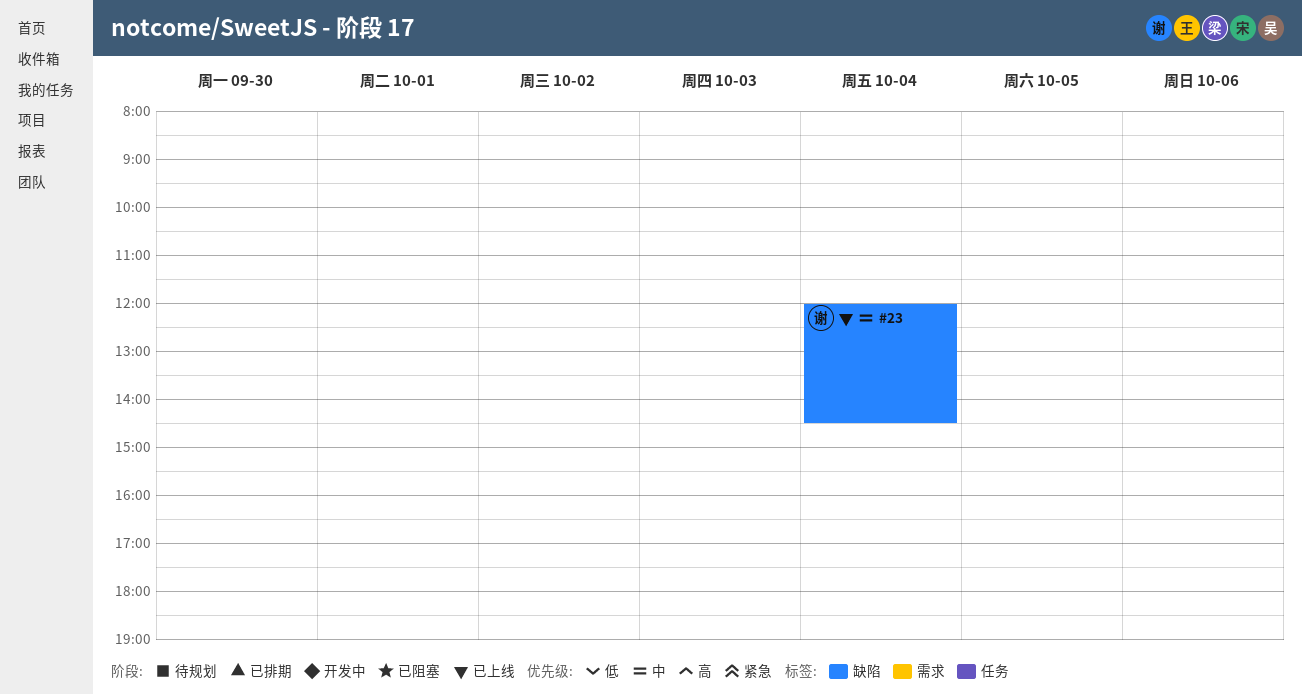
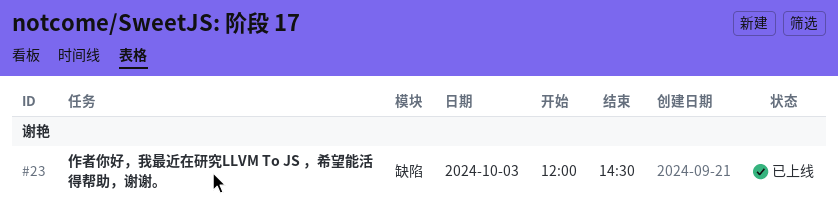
#23, day: Oct 4 -> Oct 3

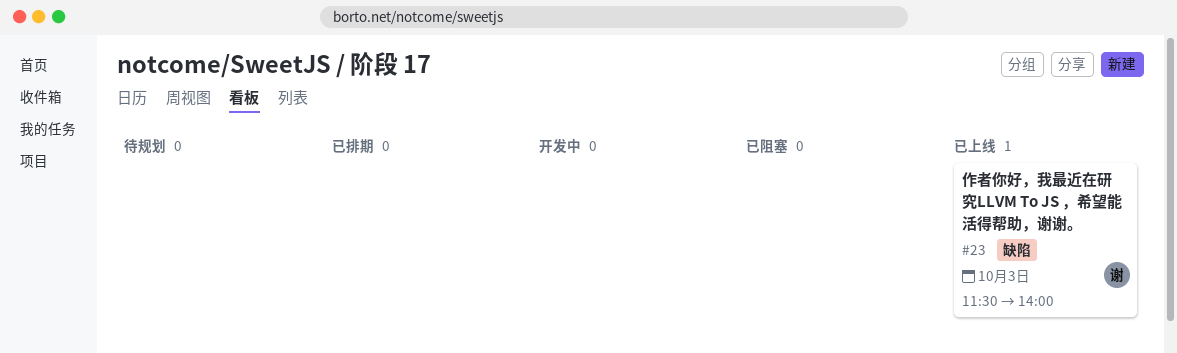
#23, begins: 12:00 -> 11:30
#23, ends: 14:30 -> 14:00

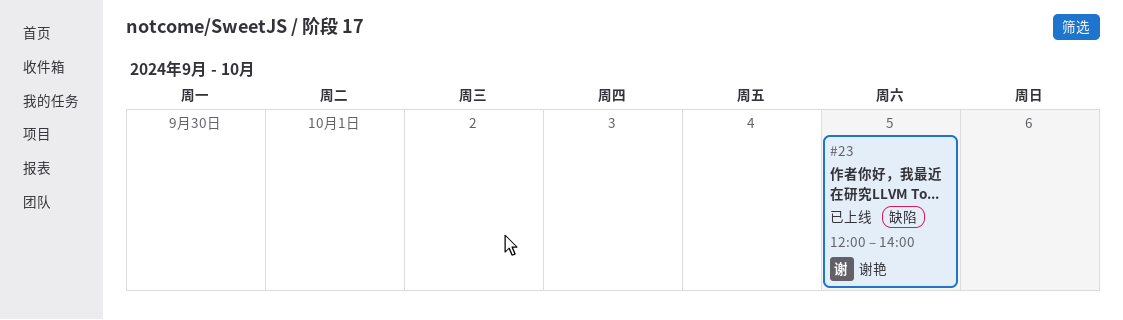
#23, day: Oct 3 -> Oct 5
#23, begins: 11:30 -> 12:00

